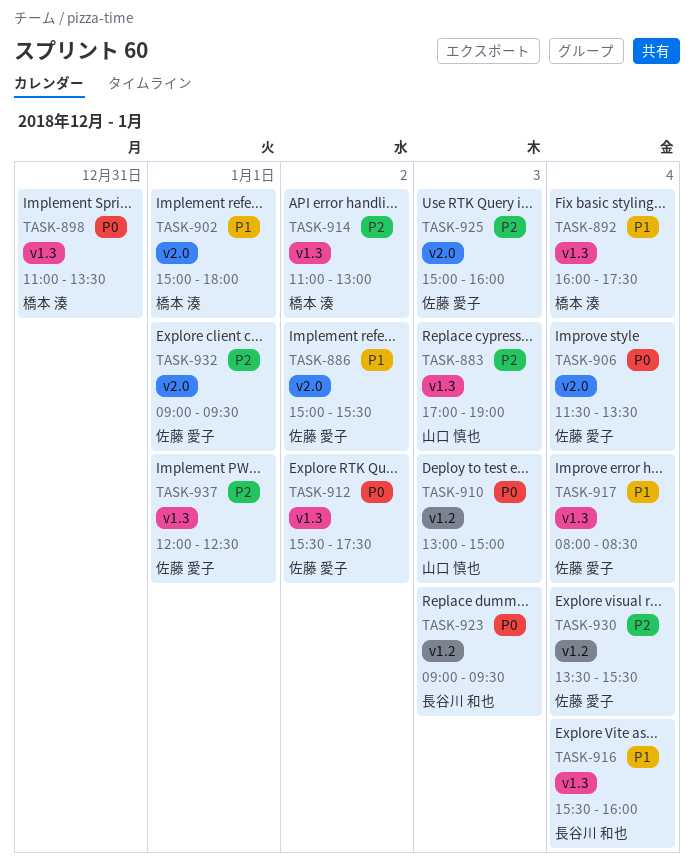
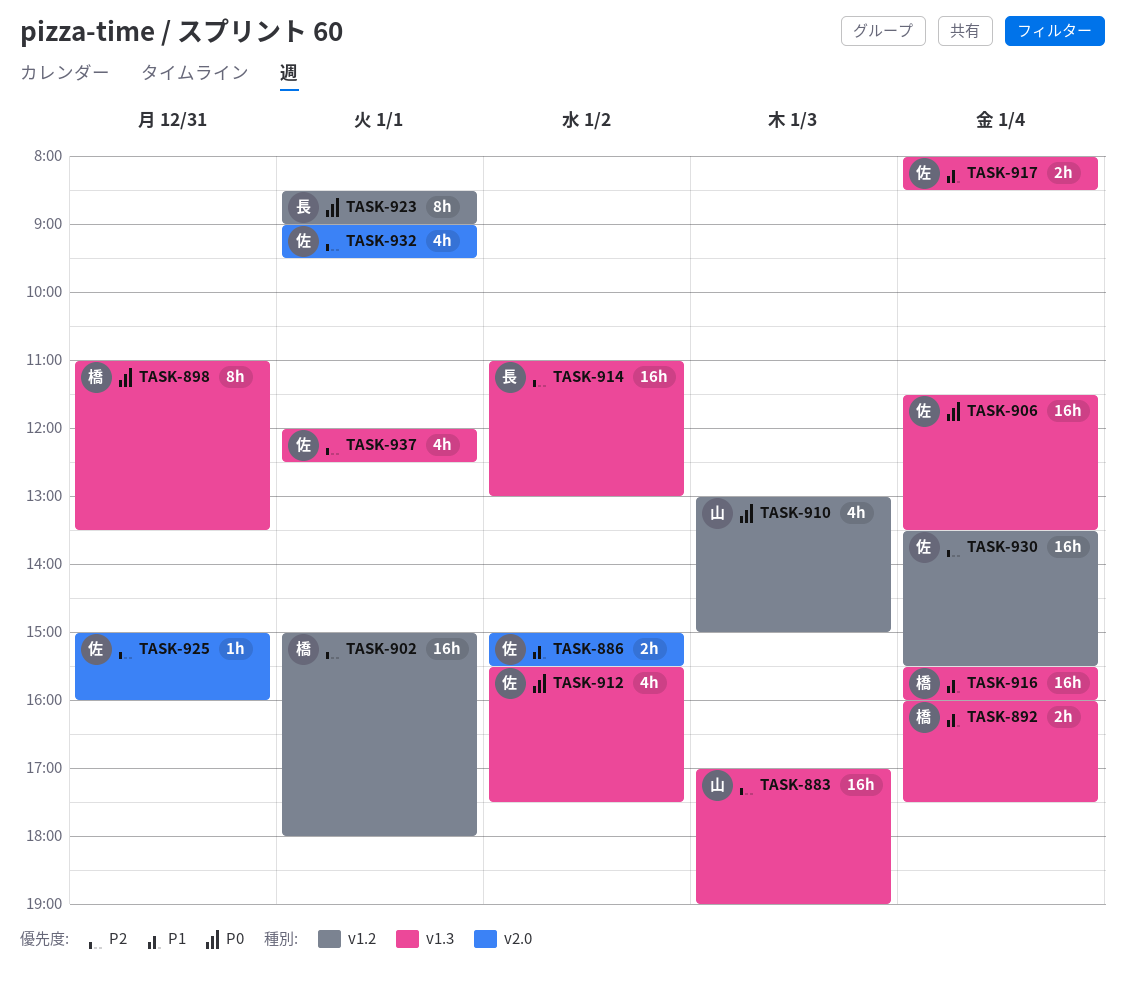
TASK-902, priority: P1 -> P2
TASK-902, label: v2.0 -> v1.2
TASK-906, label: v2.0 -> v1.3
TASK-914, owner: 橋本 湊 -> 長谷川 和也
TASK-916, owner: 長谷川 和也 -> 橋本 湊
TASK-923, day: Jan 3 -> Jan 1
TASK-923, begins: 09:00 -> 08:30
TASK-923, ends: 09:30 -> 09:00
TASK-925, day: Jan 3 -> Dec 31

